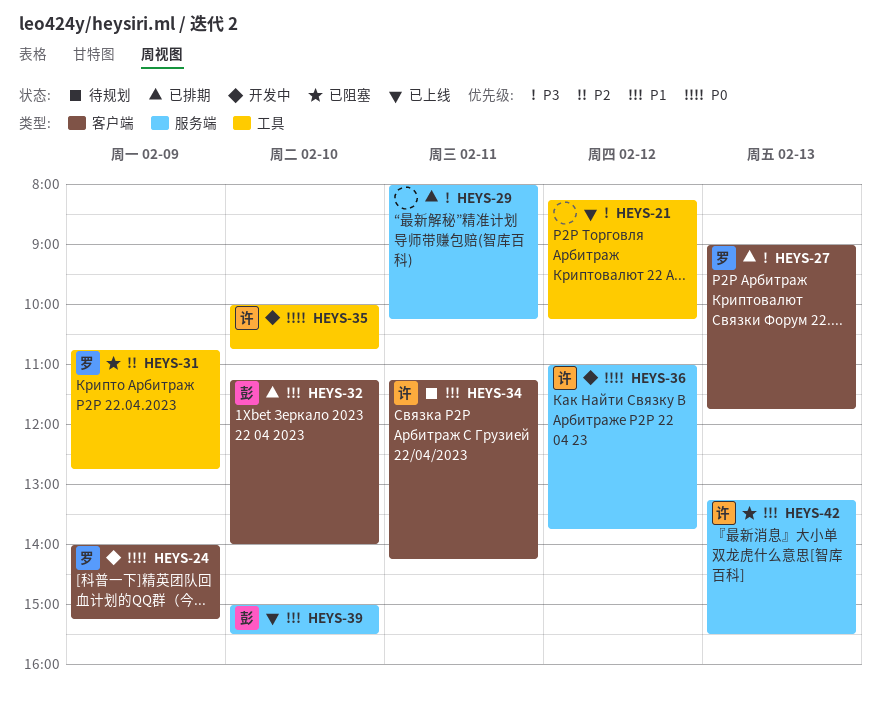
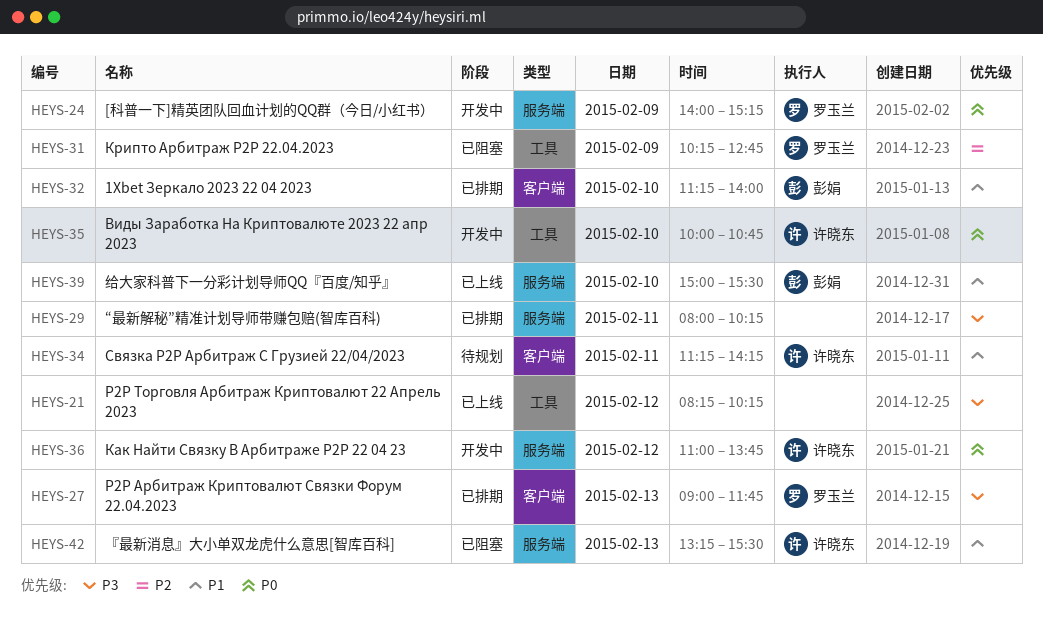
HEYS-24, label: 客户端 -> 服务端
HEYS-31, begins: 10:45 -> 10:15

